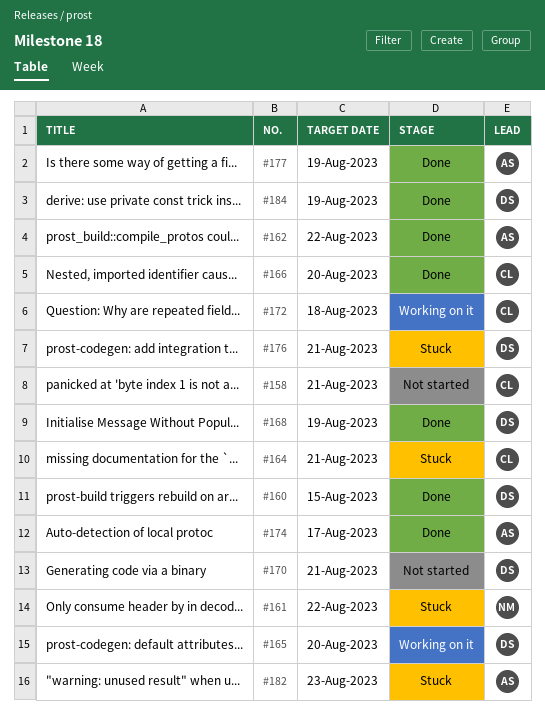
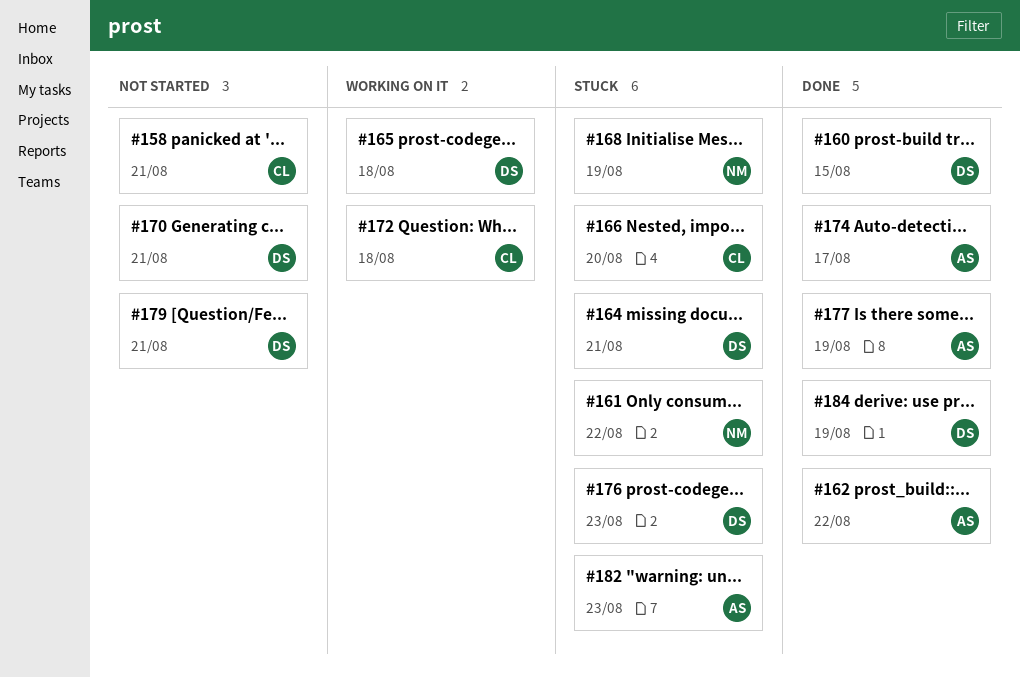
#164, owner: CL -> DS
#165, due: Aug 20 -> Aug 18
#166, status: Done -> Stuck
#168, status: Done -> Stuck
#168, owner: DS -> NM
#176, due: Aug 21 -> Aug 23
#179: none -> present

